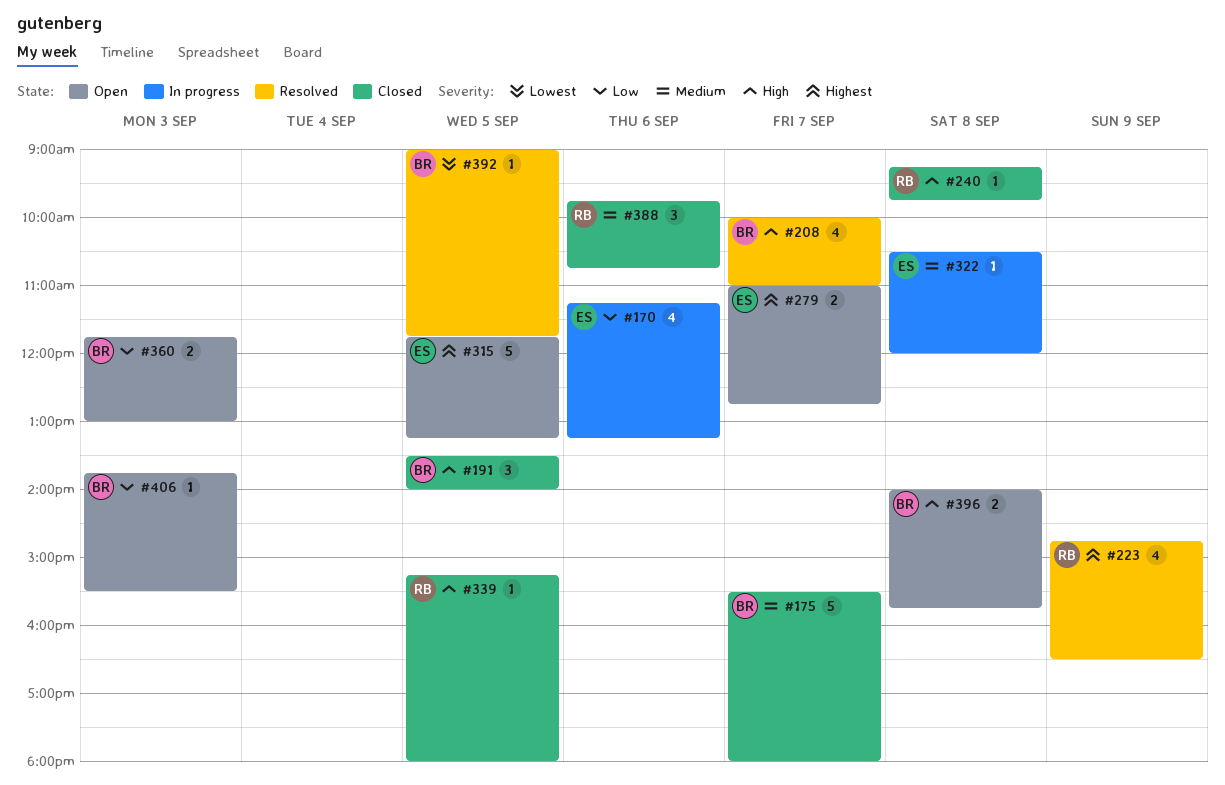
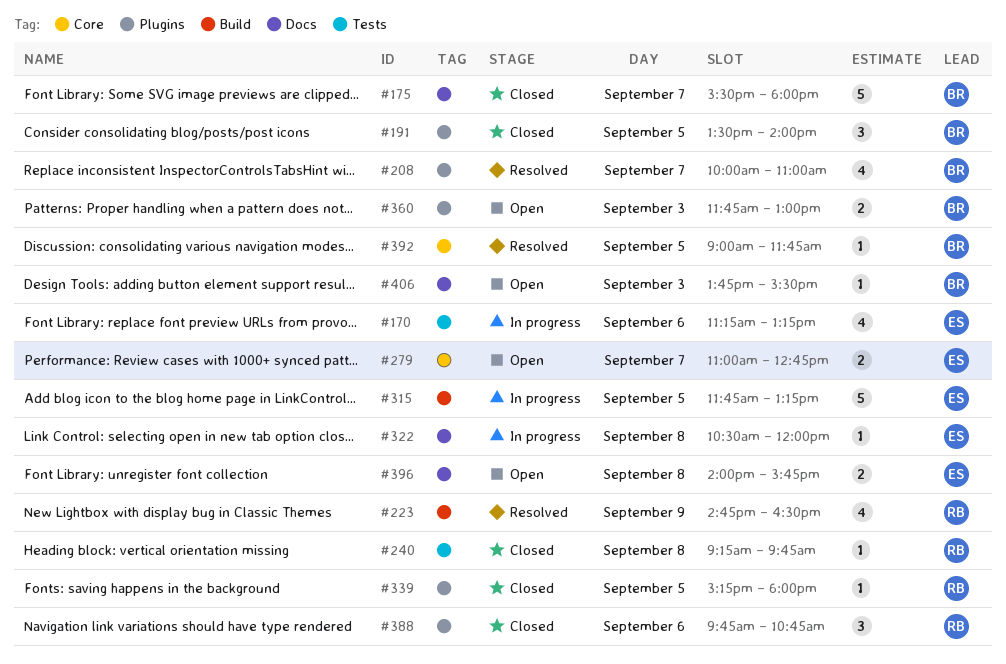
#315, status: Open -> In progress
#396, owner: BR -> ES

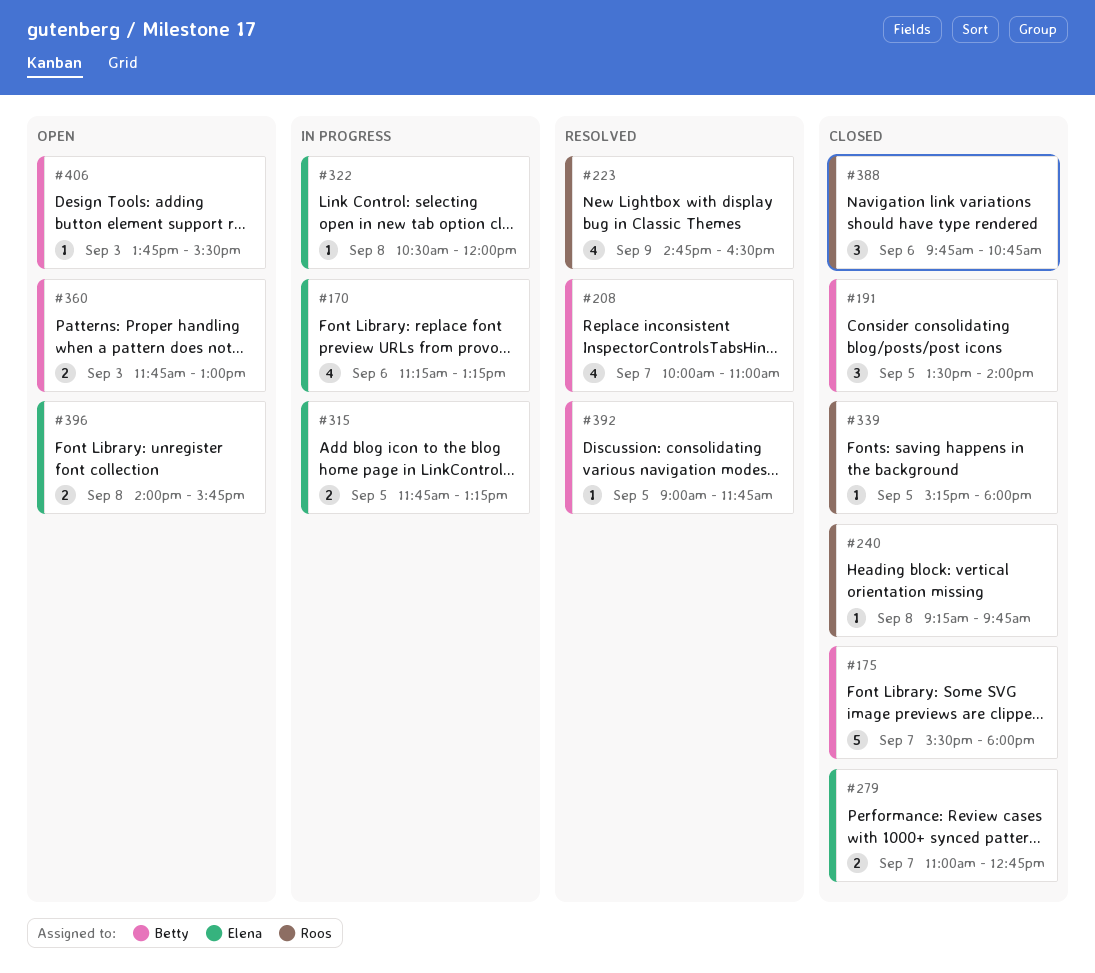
#279, status: Open -> Closed
#315, estimate: 5 -> 2

